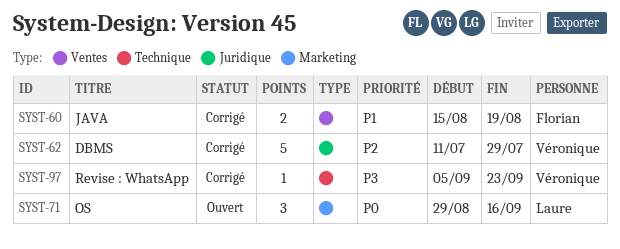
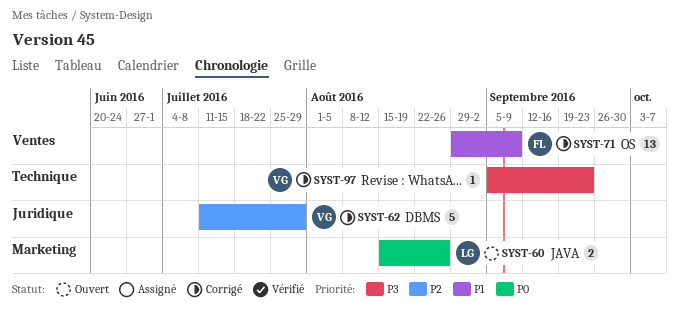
SYST-60, status: Corrigé -> Ouvert
SYST-60, owner: Florian -> Laure
SYST-60, priority: P1 -> P0
SYST-60, label: Ventes -> Marketing
SYST-60, due: Aug 19 -> Aug 26
SYST-71, status: Ouvert -> Corrigé
SYST-71, owner: Laure -> Florian
SYST-71, priority: P0 -> P1
SYST-71, label: Marketing -> Ventes
SYST-71, estimate: 3 -> 13
SYST-71, due: Sep 16 -> Sep 9

